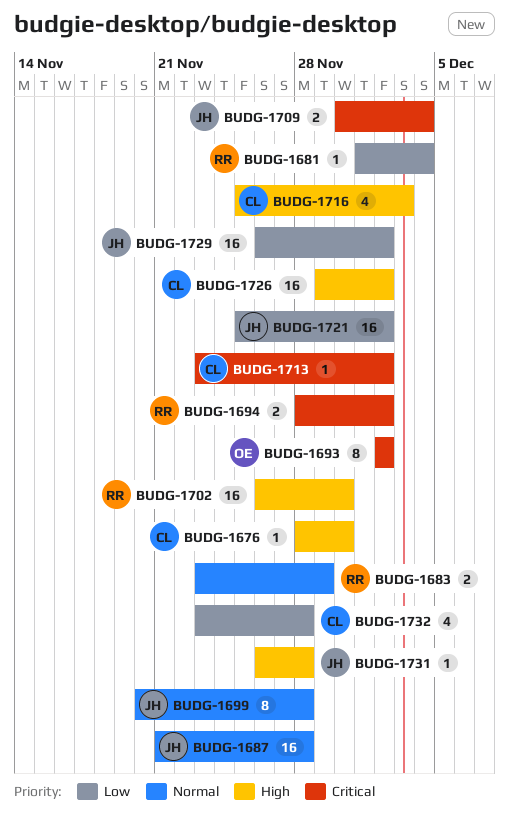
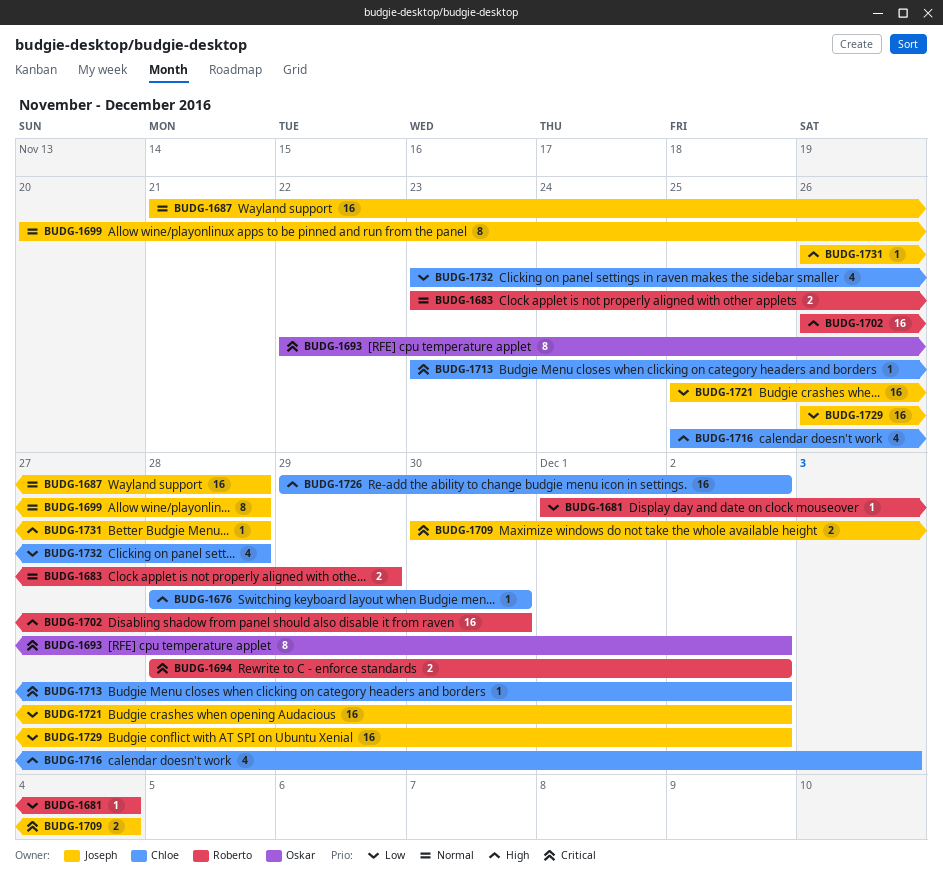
BUDG-1693, start: Dec 2 -> Nov 22

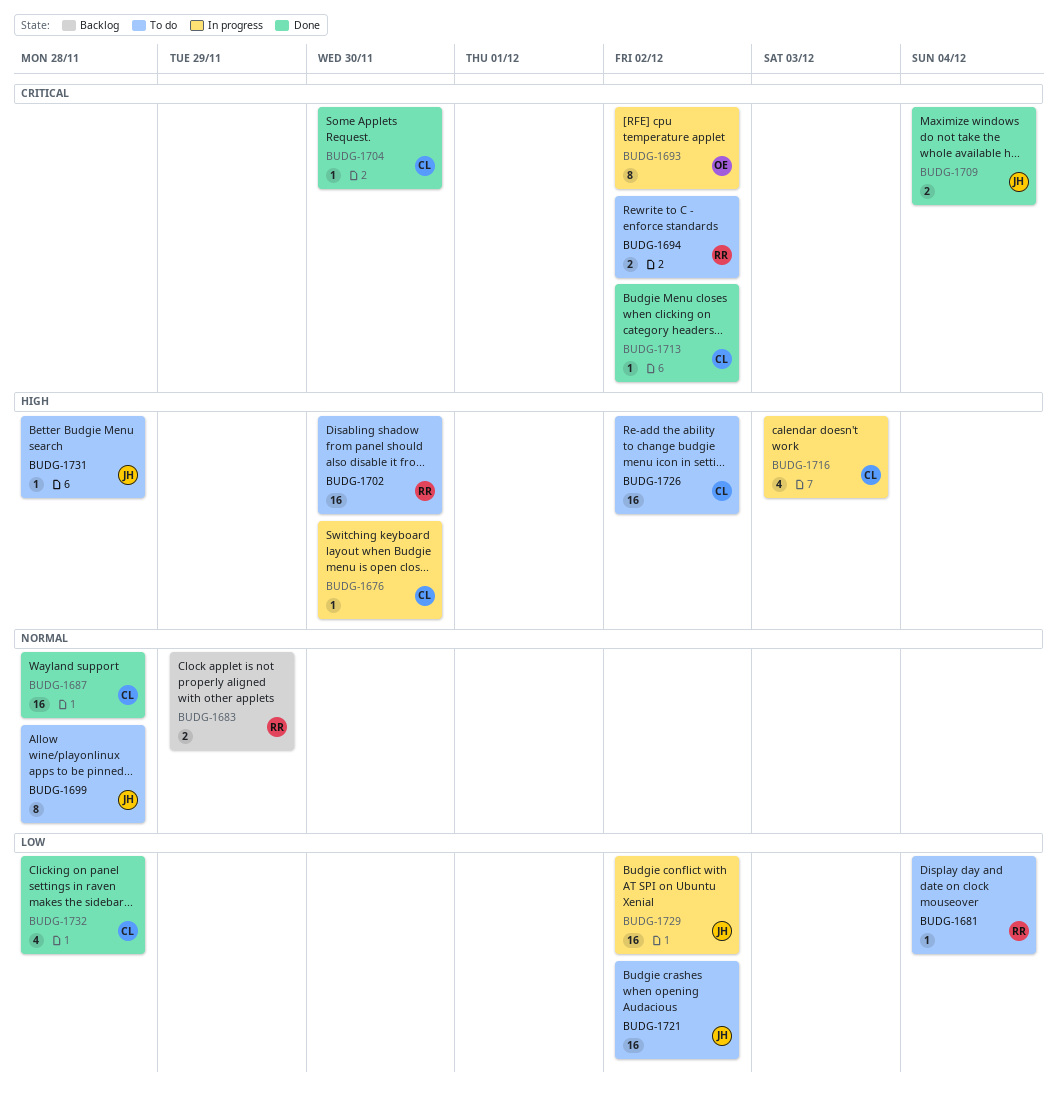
BUDG-1687, owner: Joseph -> Chloe
BUDG-1704: none -> present

